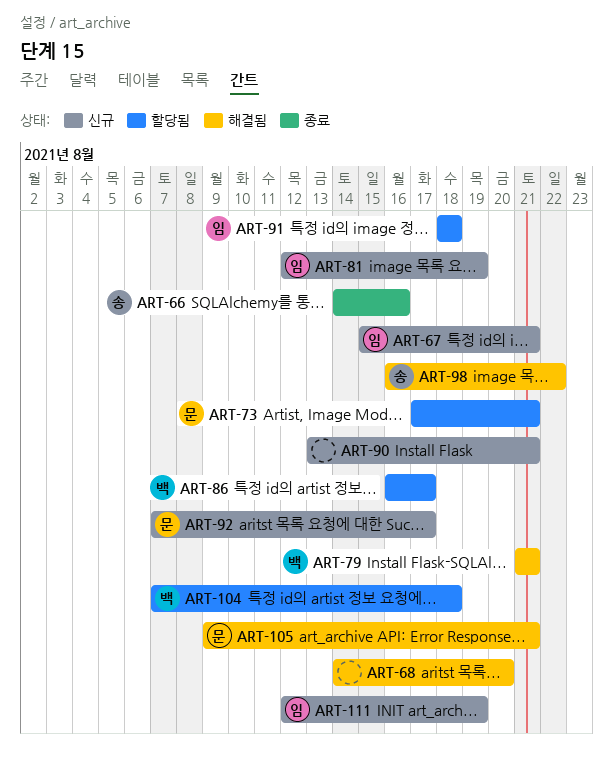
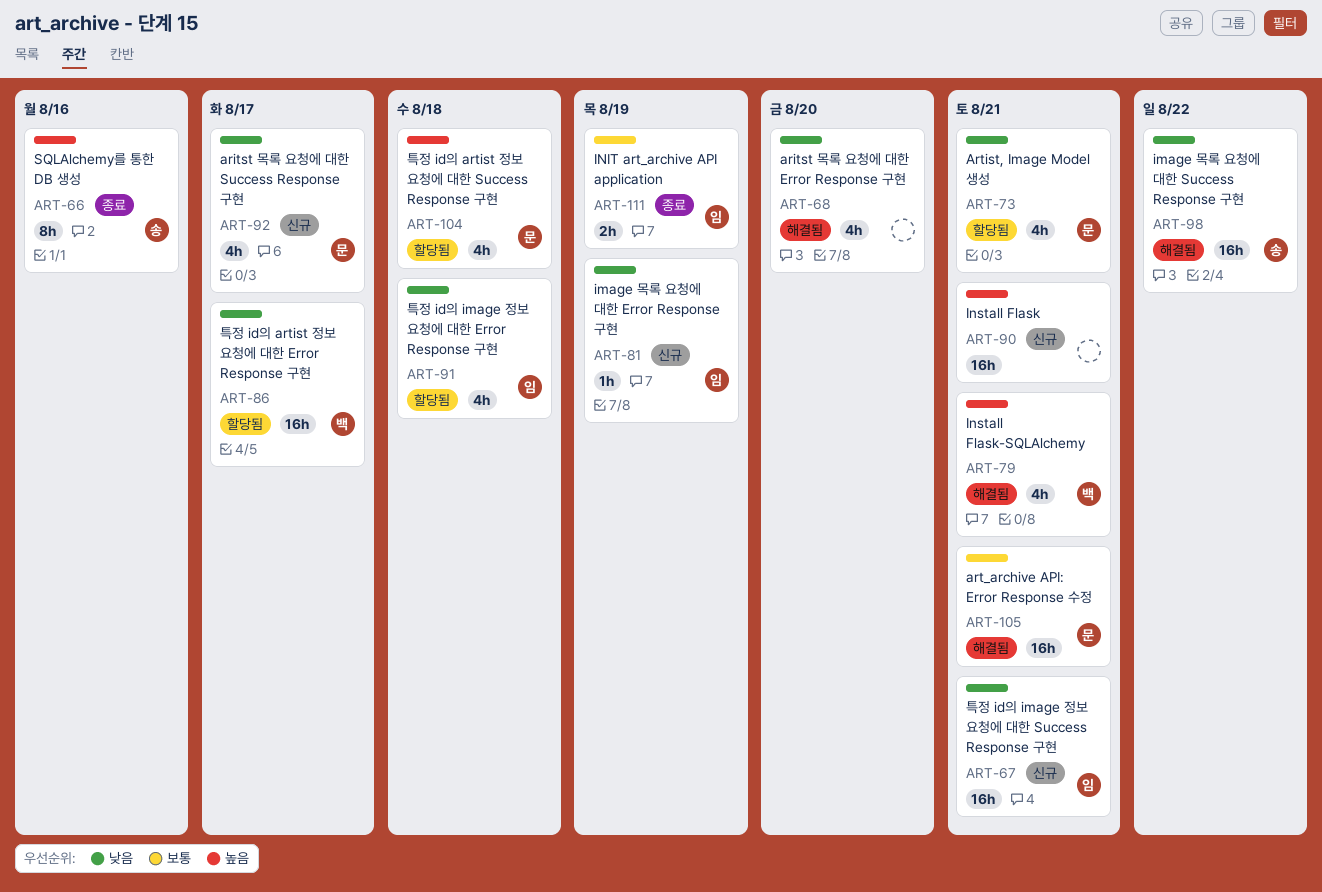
ART-104, owner: 백 -> 문
ART-111, status: 신규 -> 종료

